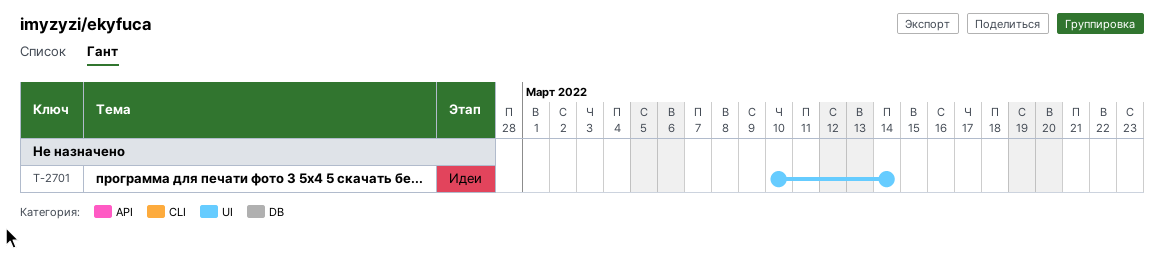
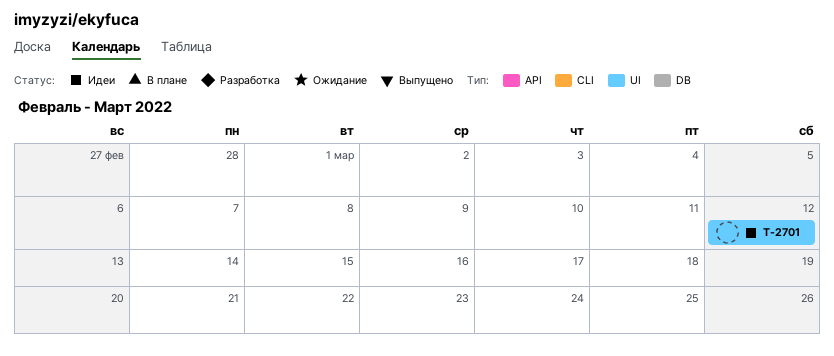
T-2701, start: Mar 10 -> Mar 12
T-2701, due: Mar 14 -> Mar 12

